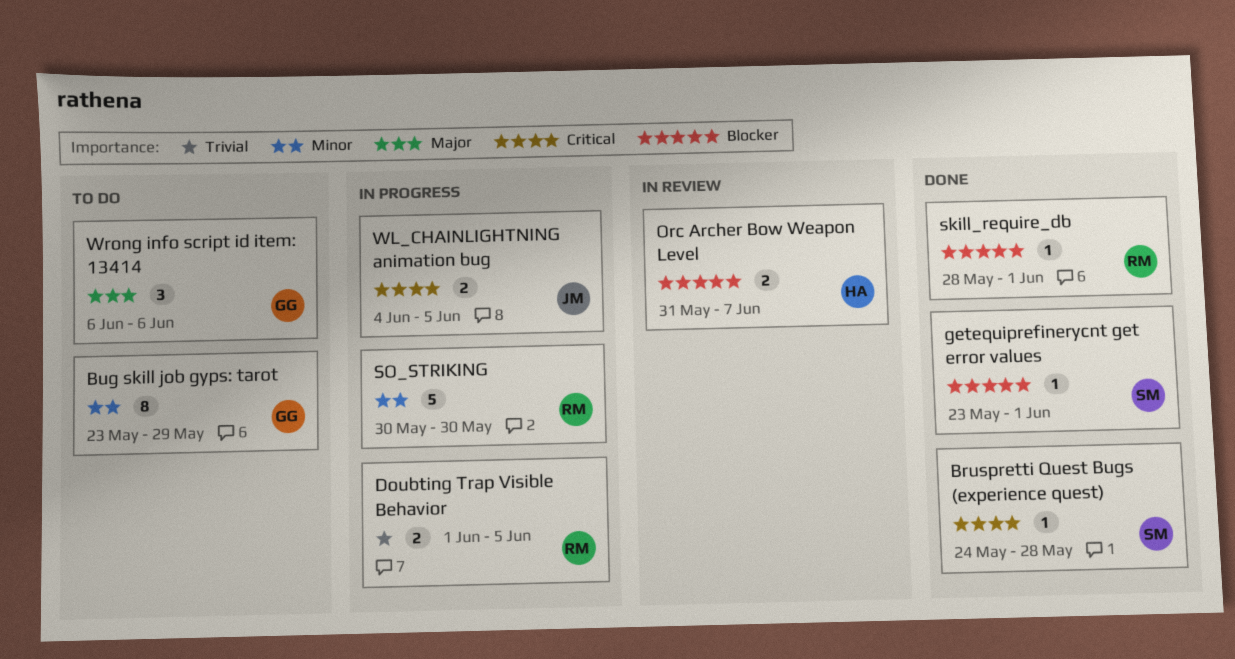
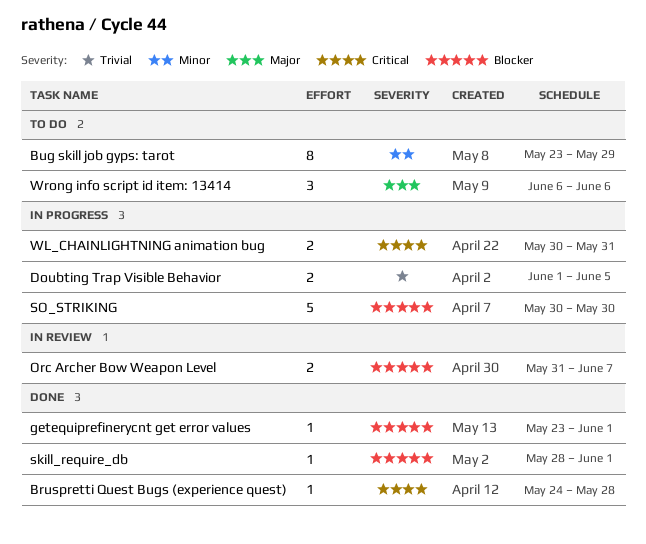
SO_STRIKING, priority: Minor -> Blocker
WL_CHAINLIGHTNING animation bug, start: Jun 4 -> May 30
WL_CHAINLIGHTNING animation bug, due: Jun 5 -> May 31

